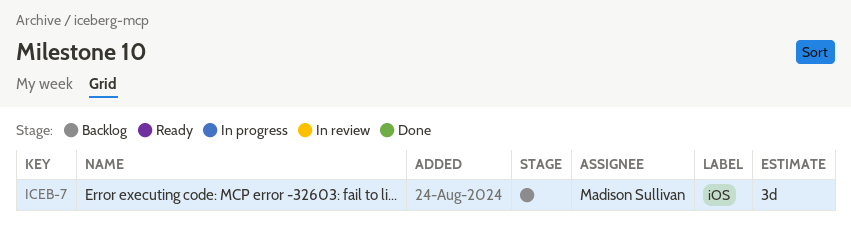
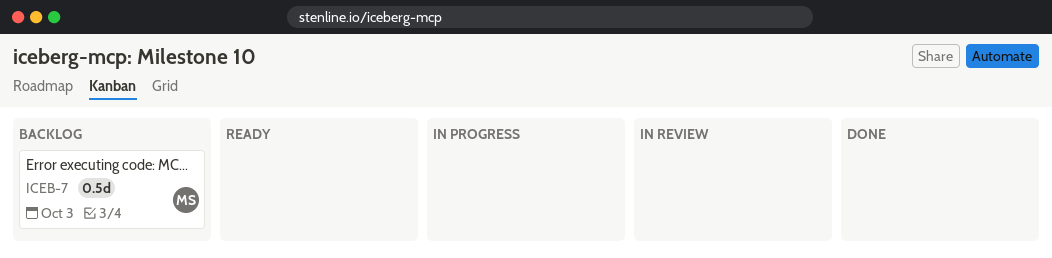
ICEB-7, estimate: 3d -> 0.5d

